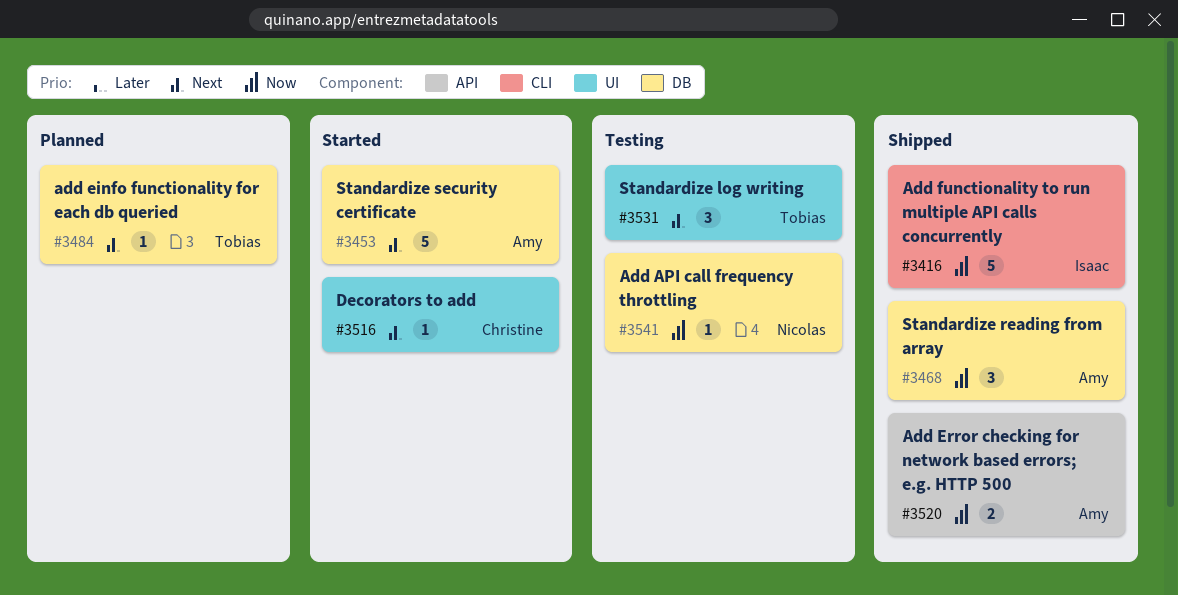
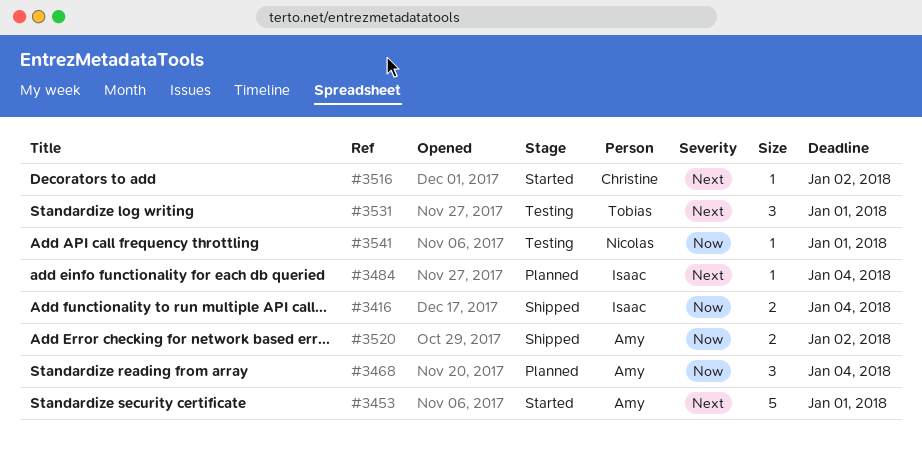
#3416, estimate: 5 -> 2
#3468, status: Shipped -> Planned
#3484, owner: Tobias -> Isaac

